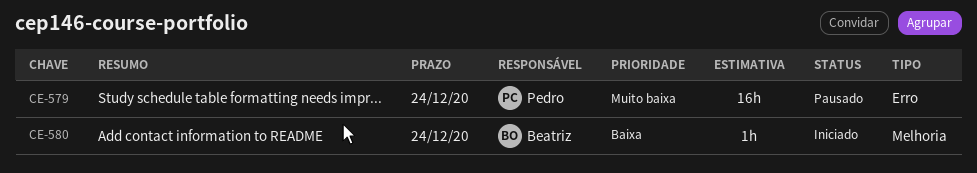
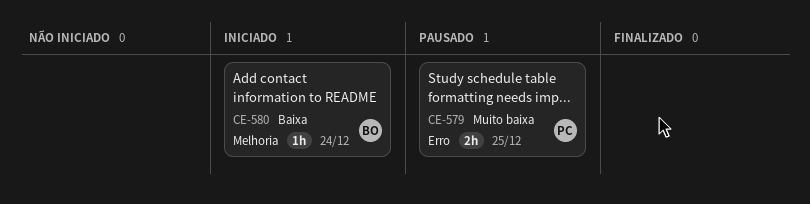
CE-579, estimate: 16h -> 2h
CE-579, due: Dec 24 -> Dec 25

